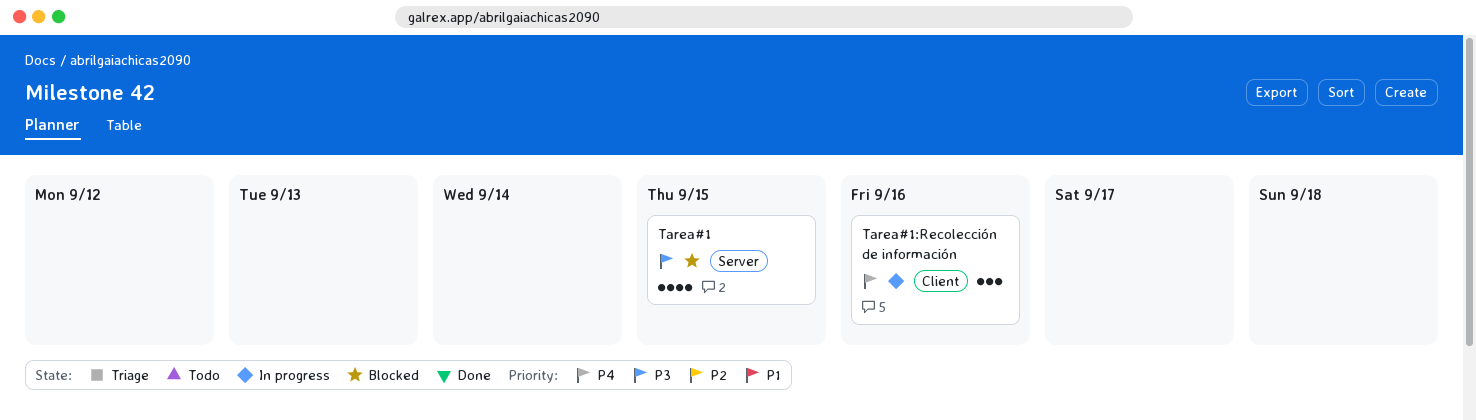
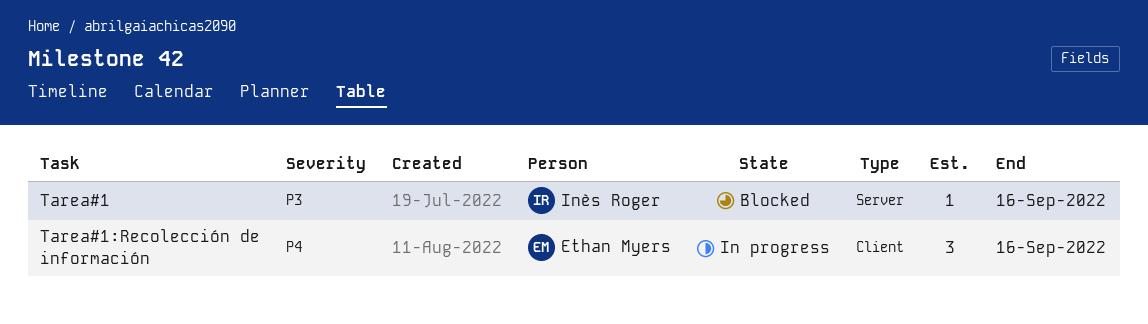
Tarea#1, estimate: 4 -> 1
Tarea#1, due: Sep 15 -> Sep 16

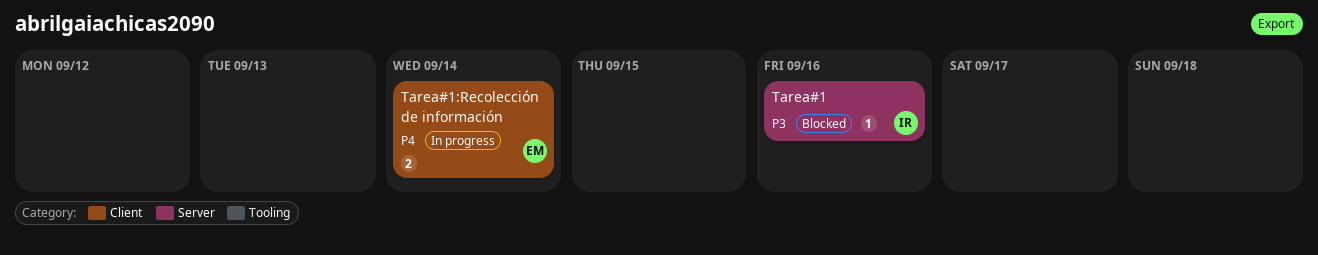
Tarea#1:Recolección de información, estimate: 3 -> 2
Tarea#1:Recolección de información, due: Sep 16 -> Sep 14

